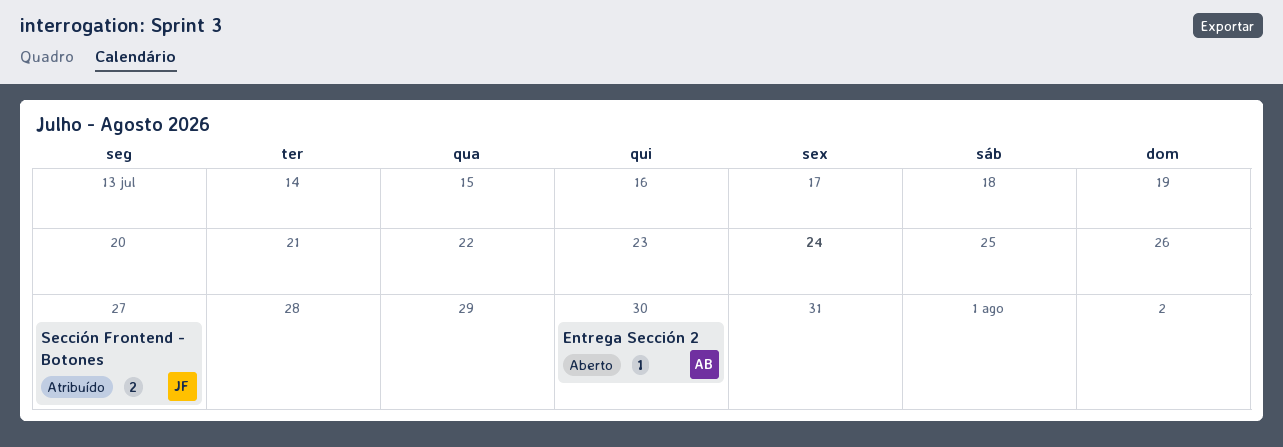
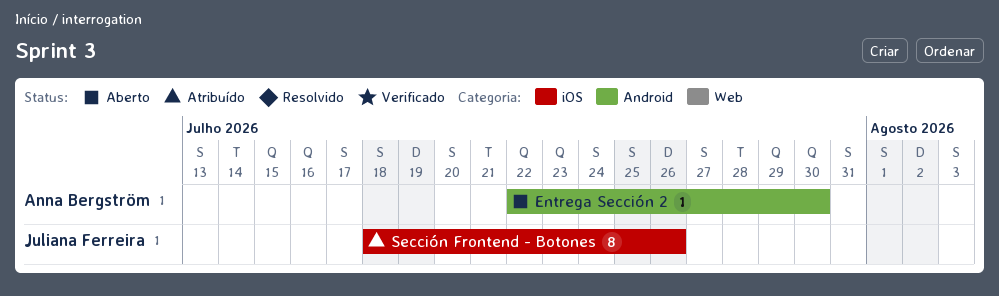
Sección Frontend - Botones, estimate: 2 -> 8
Sección Frontend - Botones, due: Jul 27 -> Jul 26

